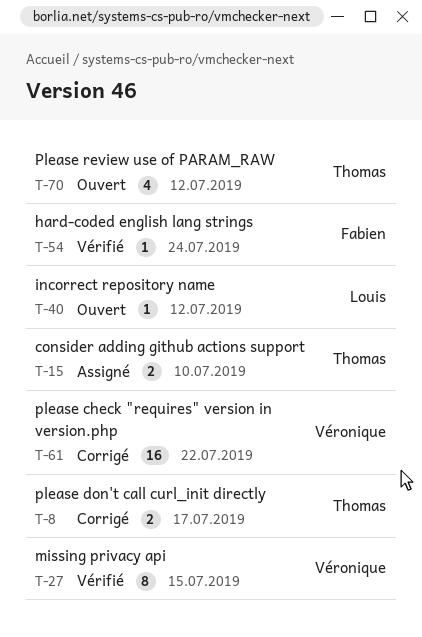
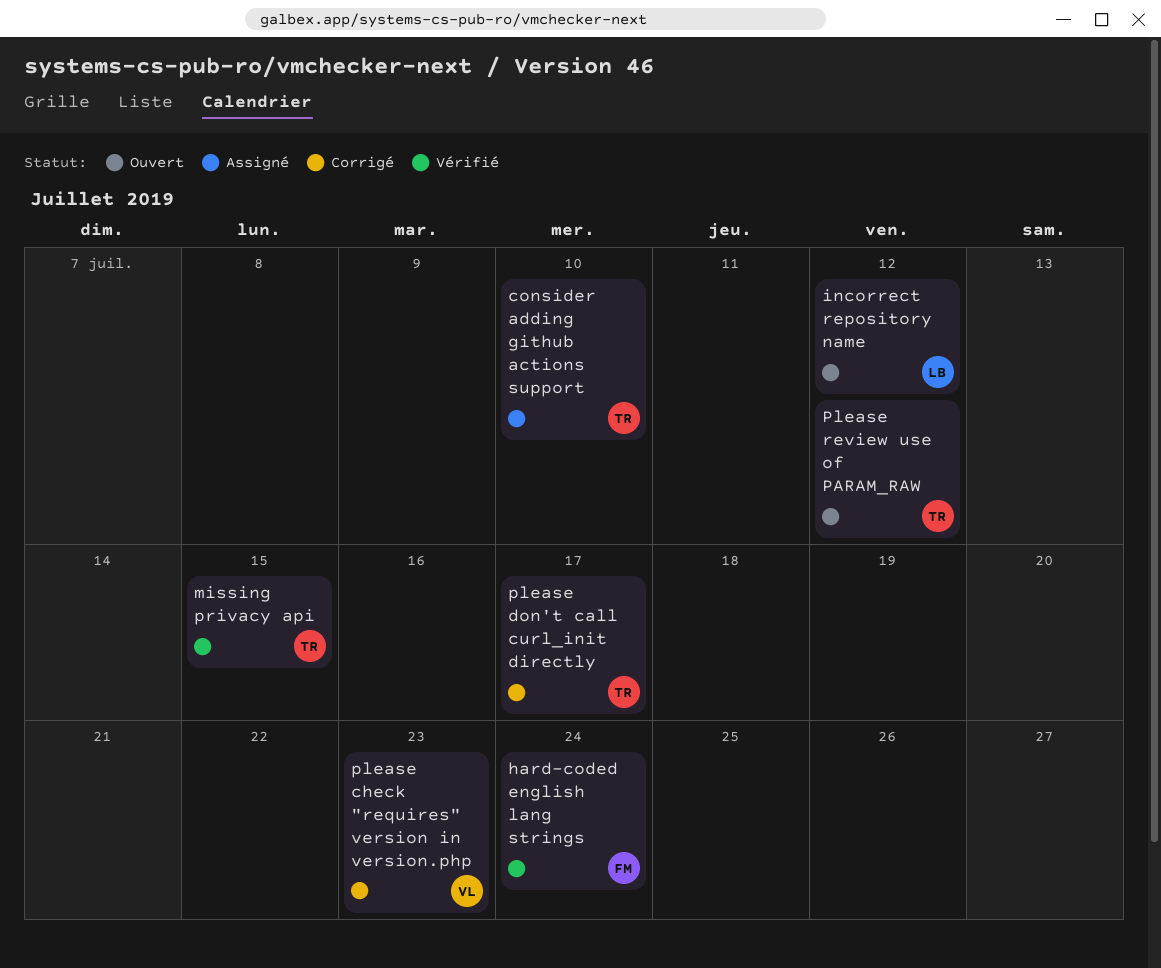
missing privacy api, owner: Véronique -> Thomas
please check "requires" version in version.php, due: Jul 22 -> Jul 23

